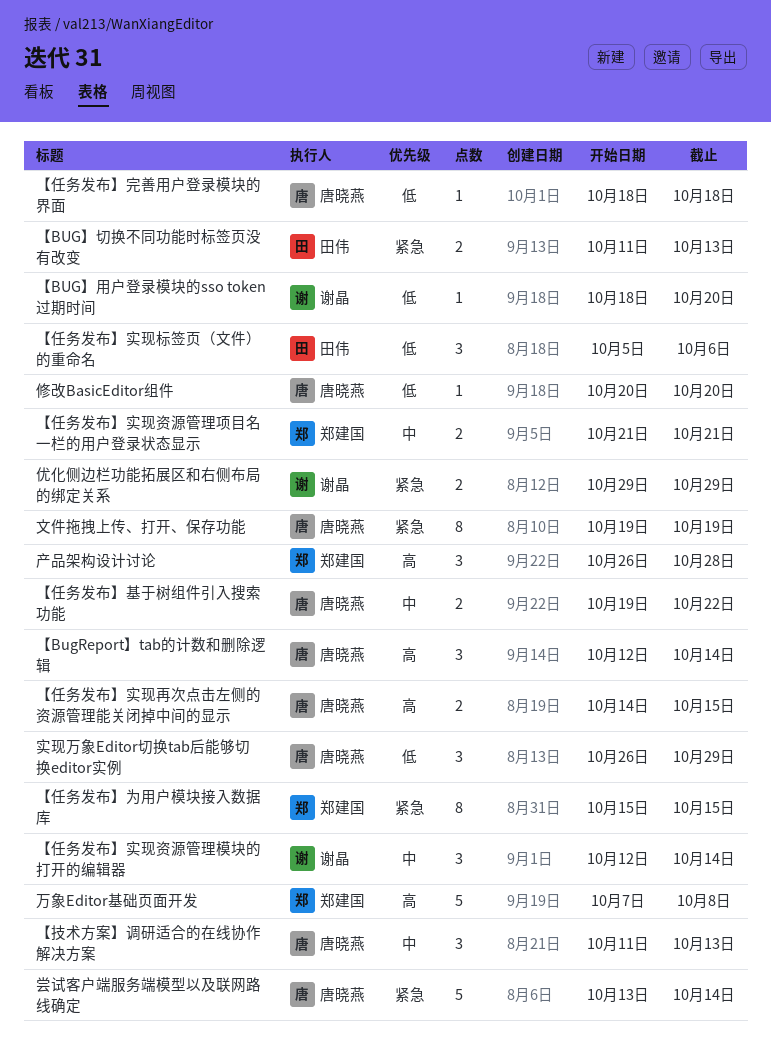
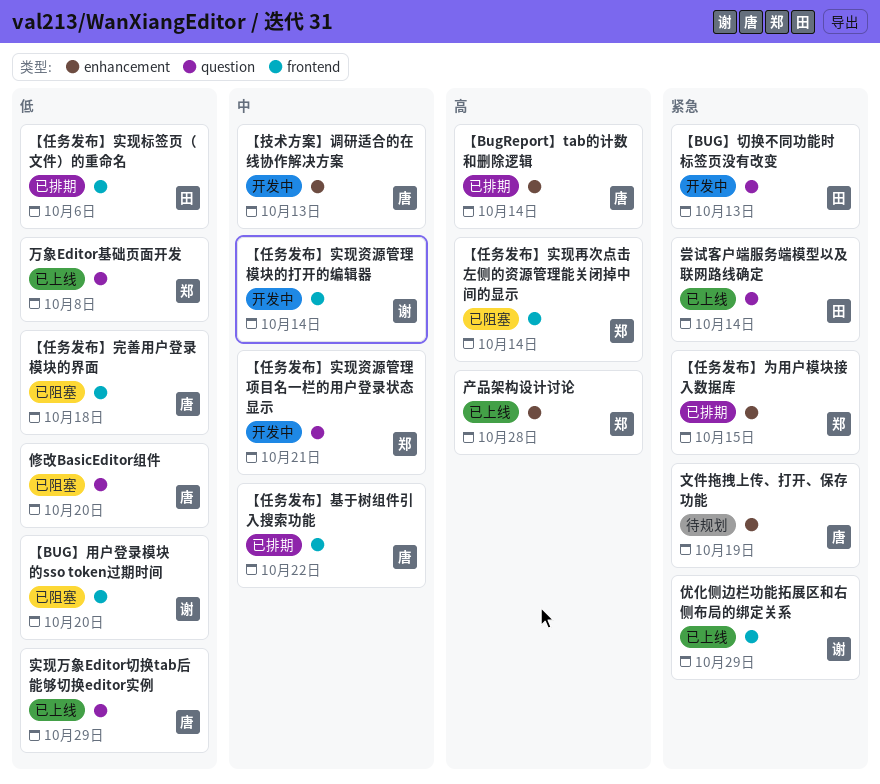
【任务发布】实现再次点击左侧的资源管理能关闭掉中间的显示, owner: 唐晓燕 -> 郑建国
【任务发布】实现再次点击左侧的资源管理能关闭掉中间的显示, due: Oct 15 -> Oct 14
万象Editor基础页面开发, priority: 高 -> 低
尝试客户端服务端模型以及联网路线确定, owner: 唐晓燕 -> 田伟

